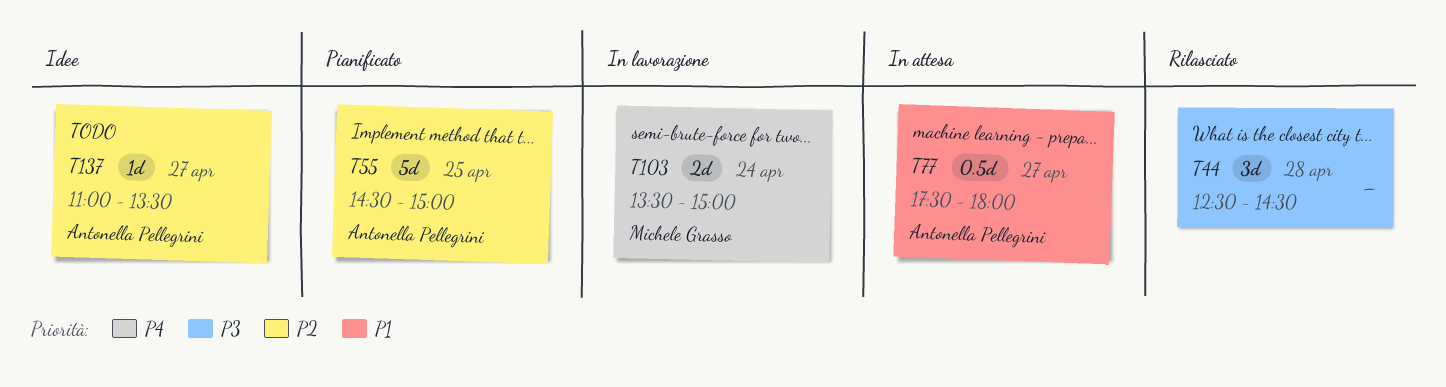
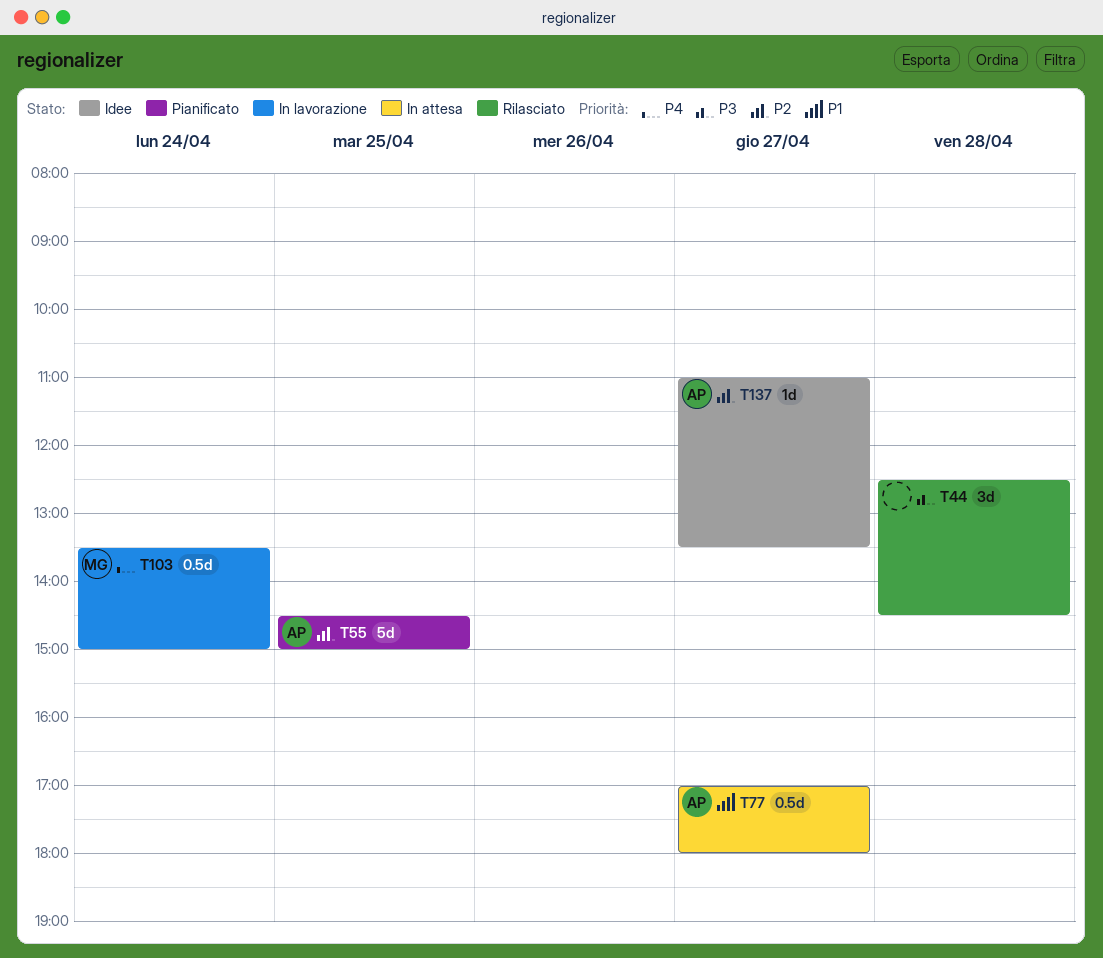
T77, begins: 17:30 -> 17:00
T103, estimate: 2d -> 0.5d

